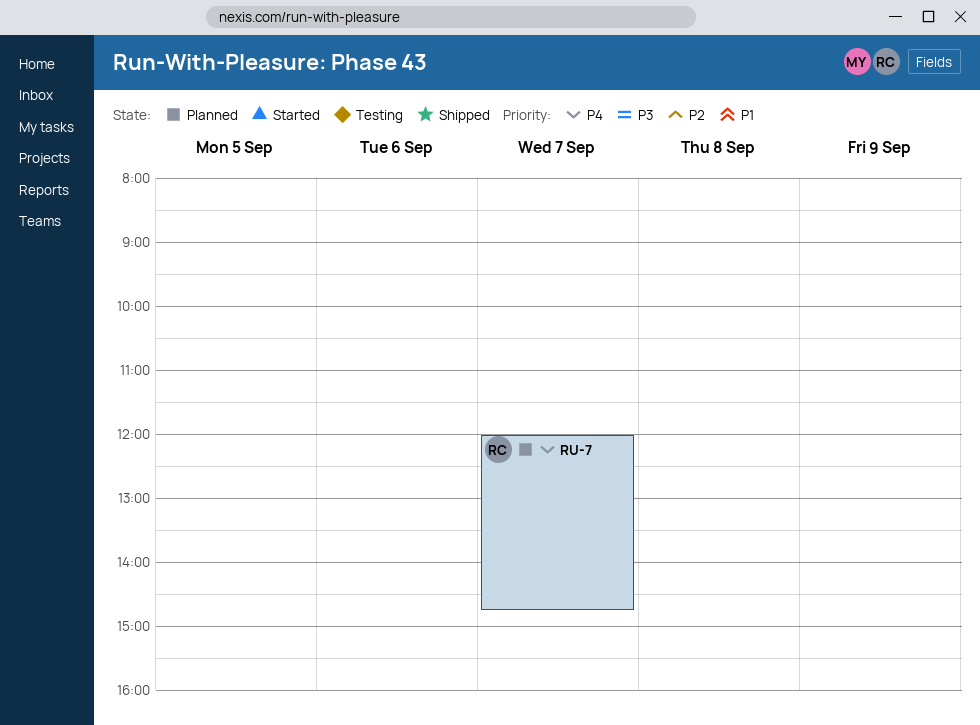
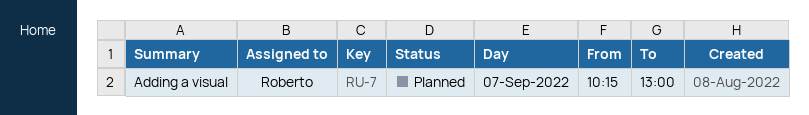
RU-7, begins: 12:00 -> 10:15
RU-7, ends: 14:45 -> 13:00

